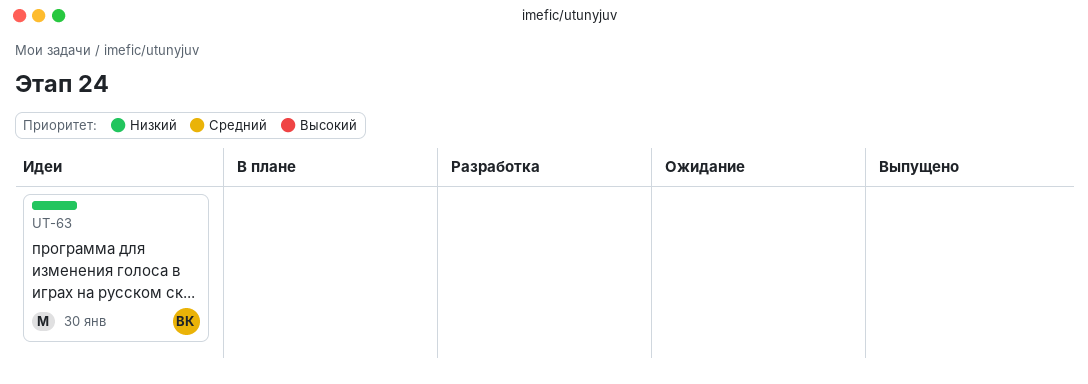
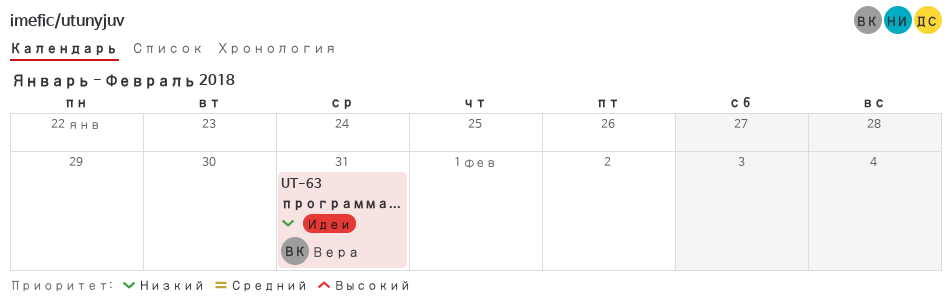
UT-63, due: Jan 30 -> Jan 31

